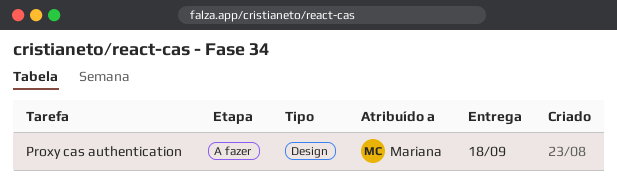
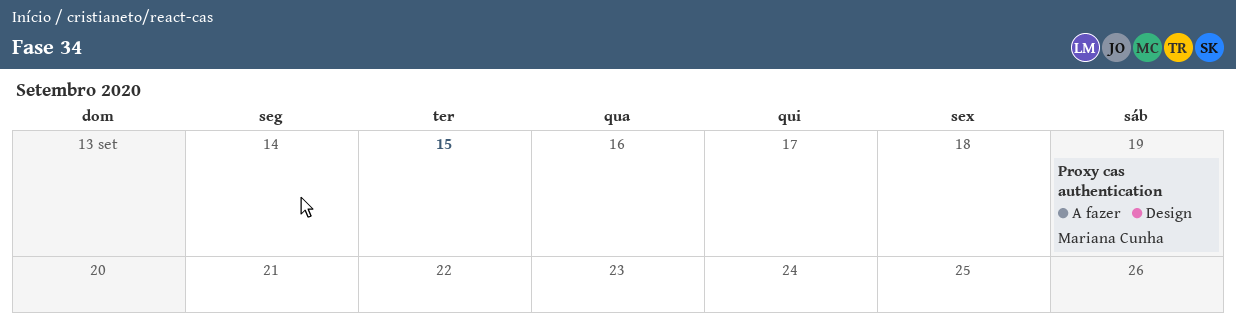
Proxy cas authentication, due: Sep 18 -> Sep 19

